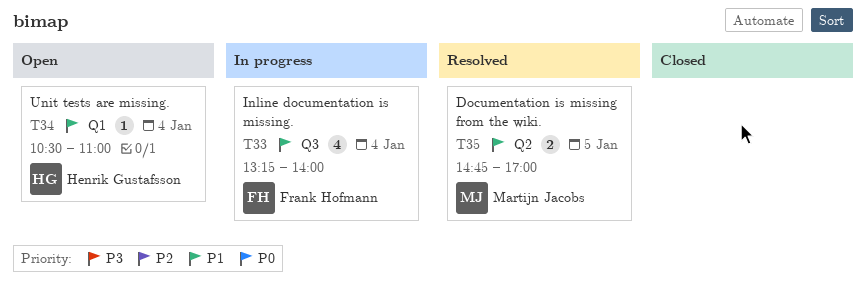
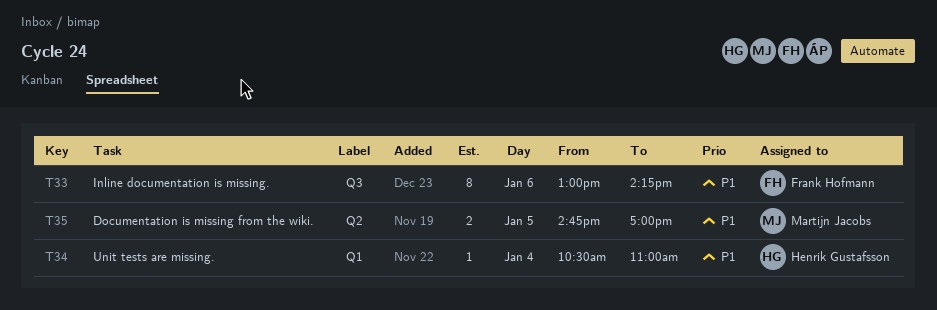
T33, estimate: 4 -> 8
T33, day: Jan 4 -> Jan 6
T33, begins: 13:15 -> 13:00
T33, ends: 14:00 -> 14:15

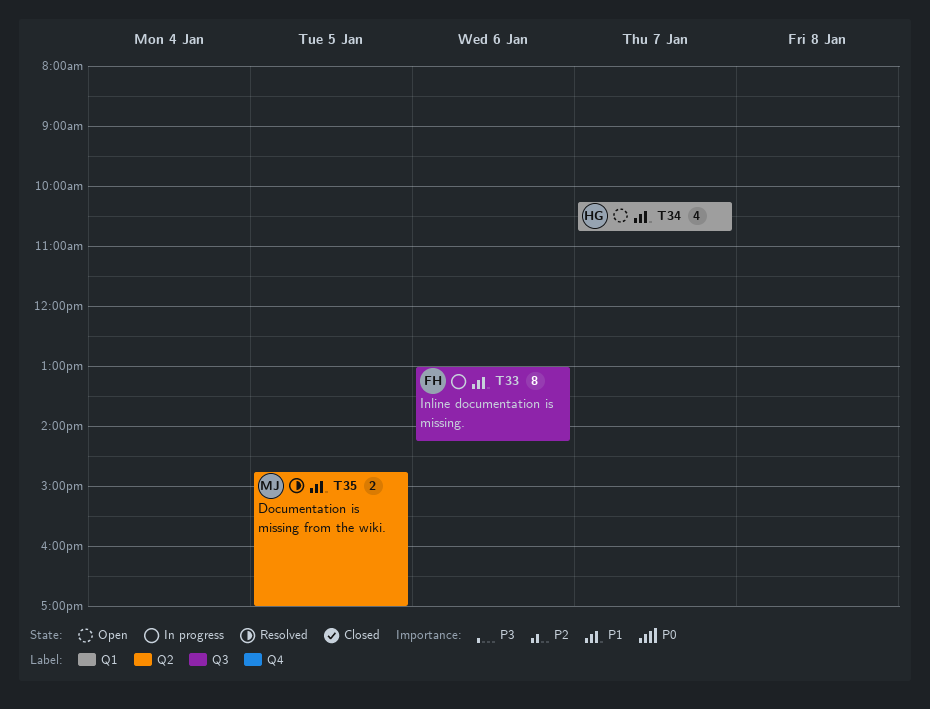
T34, estimate: 1 -> 4
T34, day: Jan 4 -> Jan 7
T34, begins: 10:30 -> 10:15
T34, ends: 11:00 -> 10:45

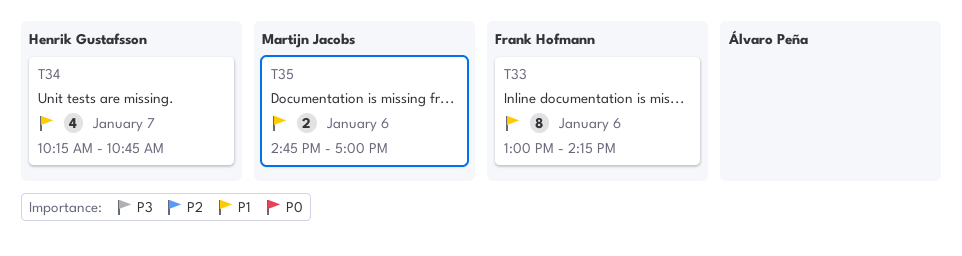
T35, day: Jan 5 -> Jan 6

